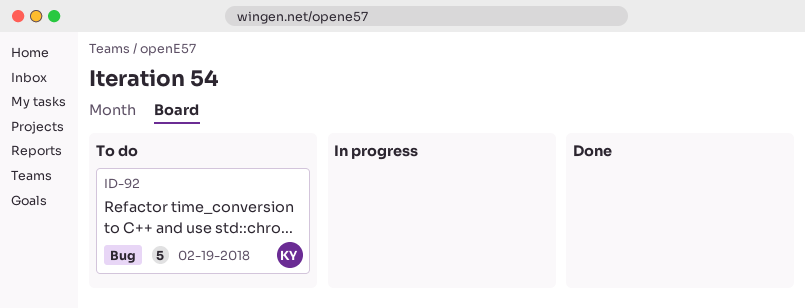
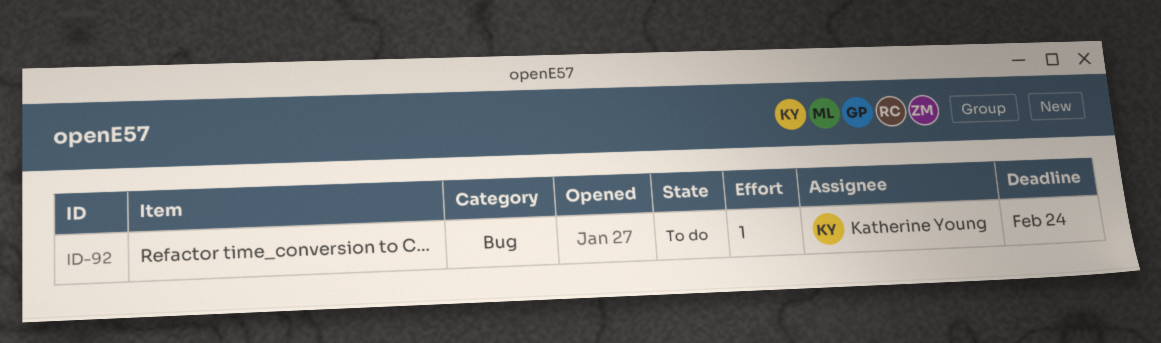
ID-92, estimate: 5 -> 1
ID-92, due: Feb 19 -> Feb 24

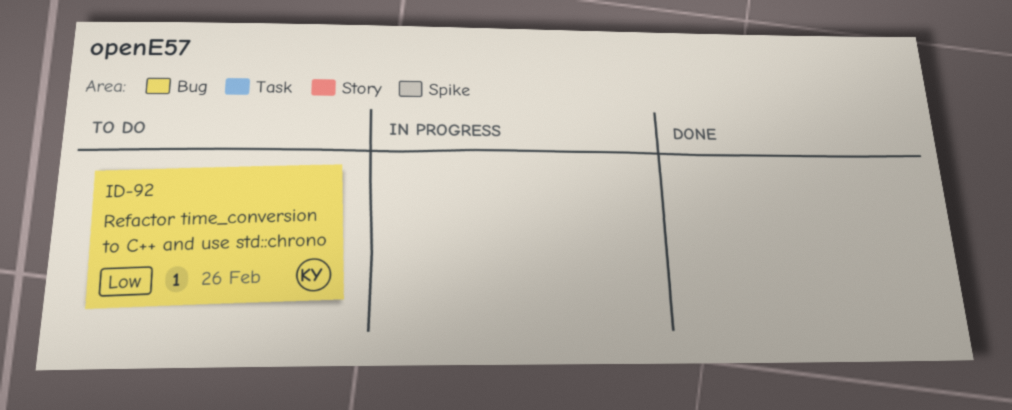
ID-92, due: Feb 24 -> Feb 26

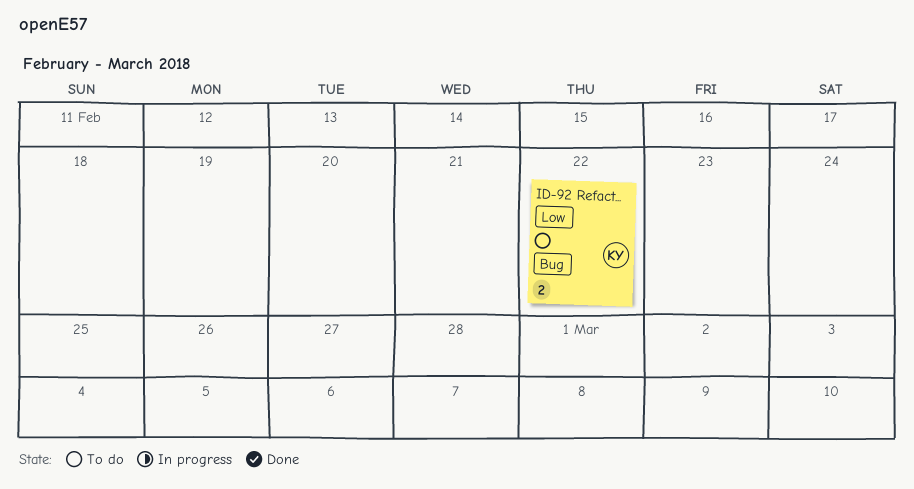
ID-92, estimate: 1 -> 2
ID-92, due: Feb 26 -> Feb 22

